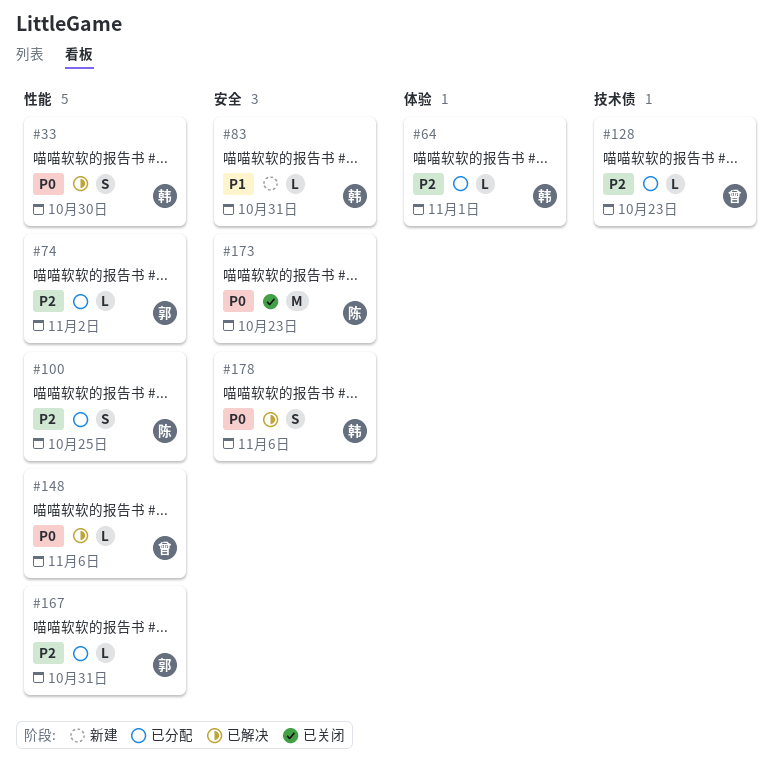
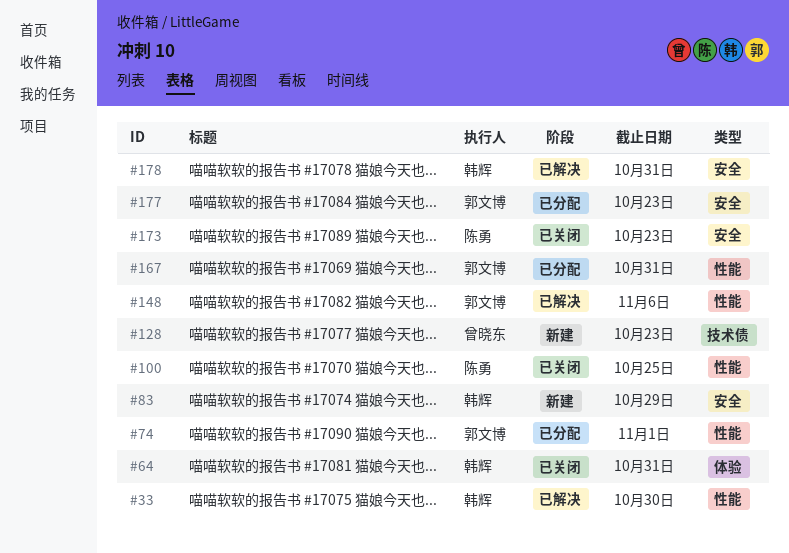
#64, status: 已分配 -> 已关闭
#64, due: Nov 1 -> Oct 31
#74, due: Nov 2 -> Nov 1
#83, due: Oct 31 -> Oct 29
#100, status: 已分配 -> 已关闭
#128, status: 已分配 -> 新建
#148, owner: 曾晓东 -> 郭文博
#177: none -> present
#178, due: Nov 6 -> Oct 31

